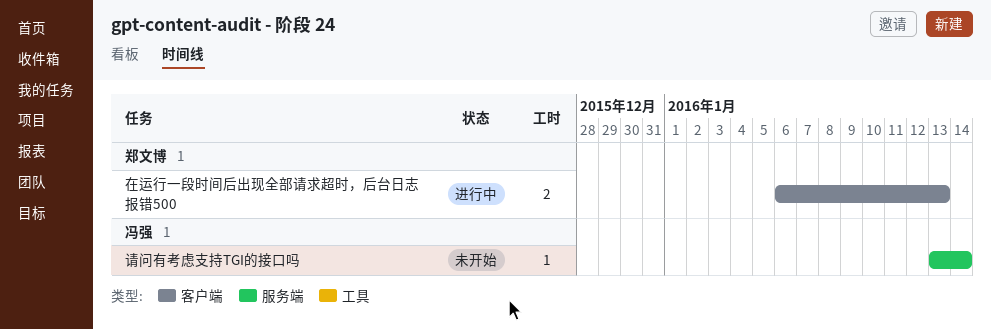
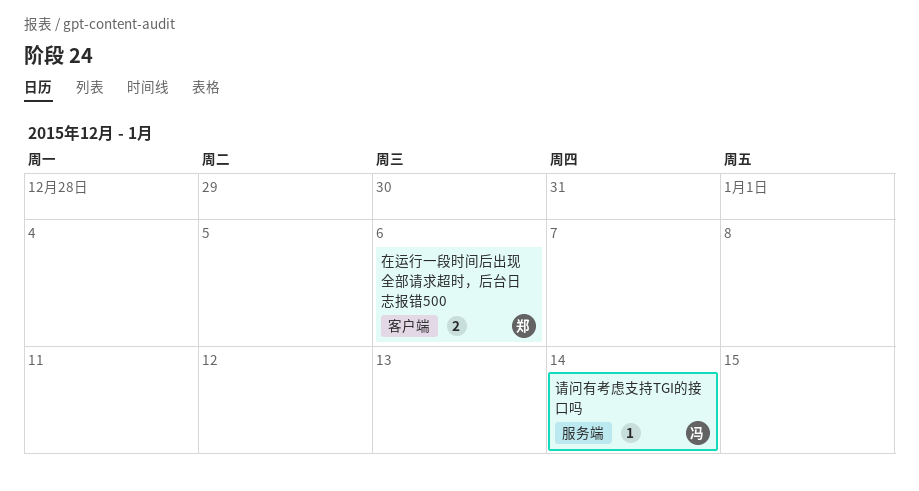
在运行一段时间后出现全部请求超时，后台日志报错500, due: Jan 13 -> Jan 6

